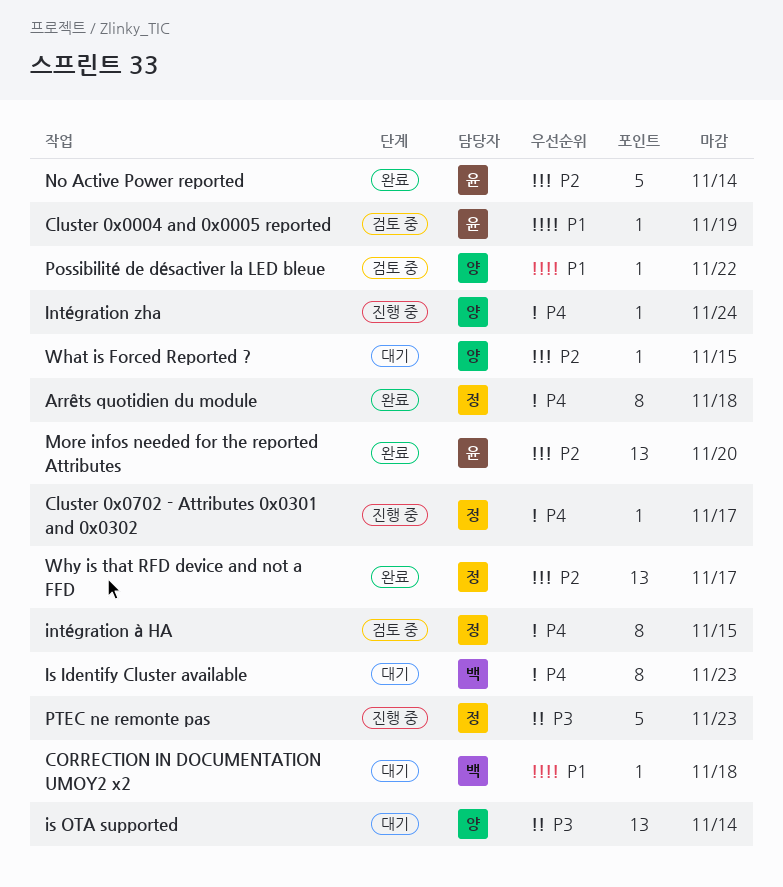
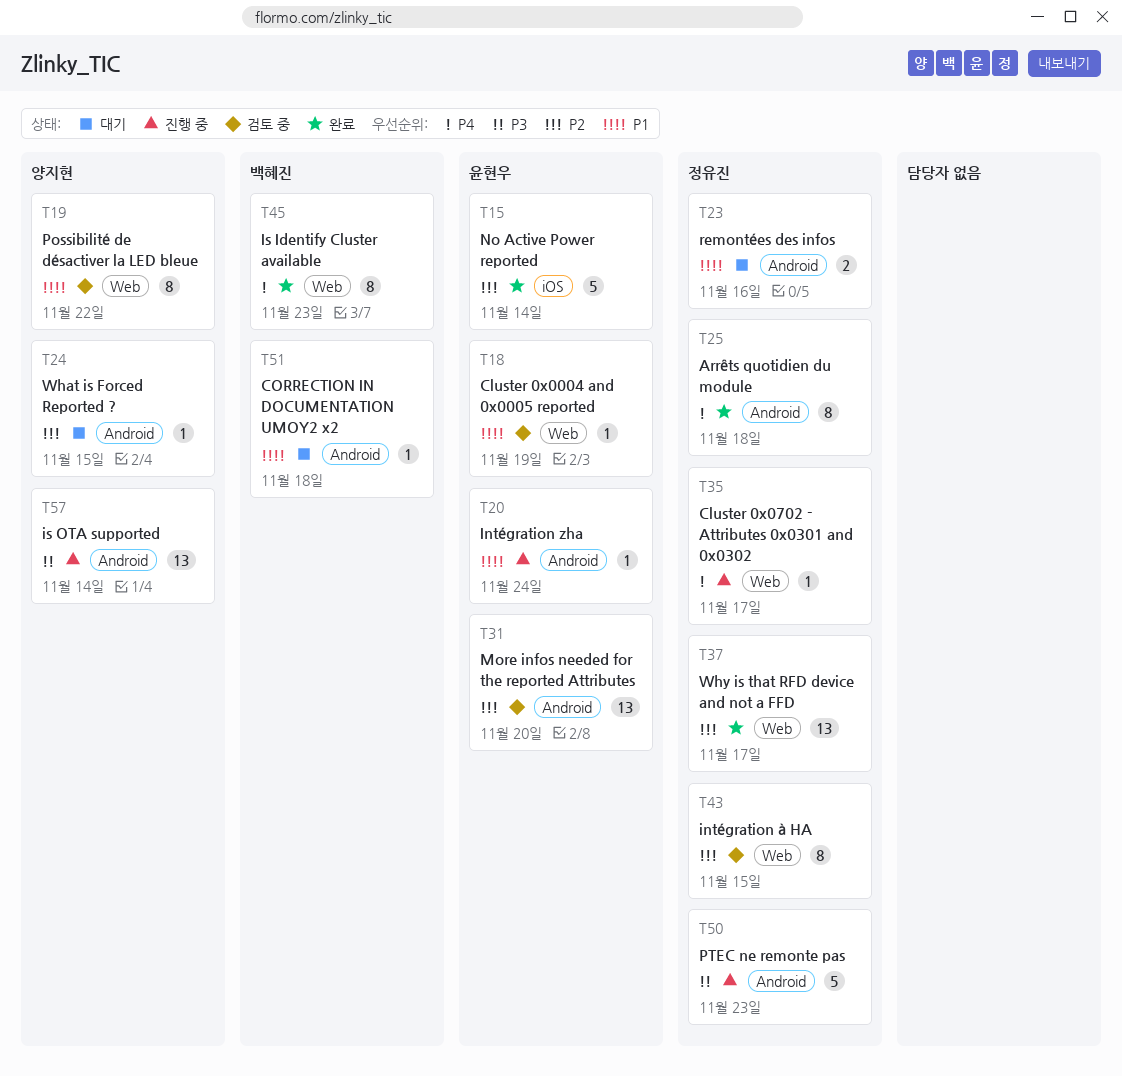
Intégration zha, owner: 양지현 -> 윤현우
Intégration zha, priority: P4 -> P1
intégration à HA, priority: P4 -> P2
Is Identify Cluster available, status: 대기 -> 완료
is OTA supported, status: 대기 -> 진행 중
More infos needed for the reported Attributes, status: 완료 -> 검토 중
Possibilité de désactiver la LED bleue, estimate: 1 -> 8
remontées des infos: none -> present

